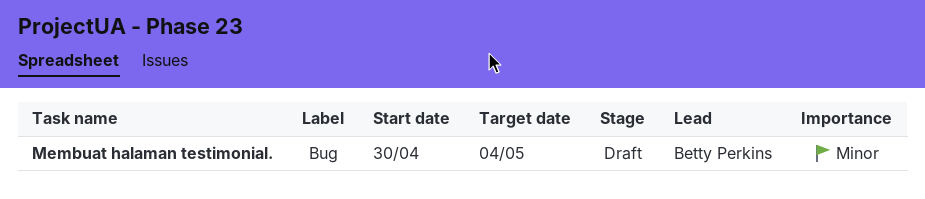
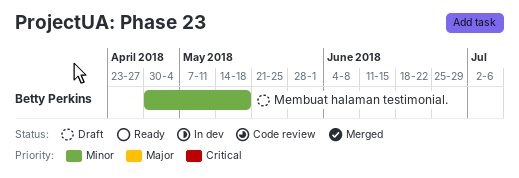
Membuat halaman testimonial., due: May 4 -> May 18

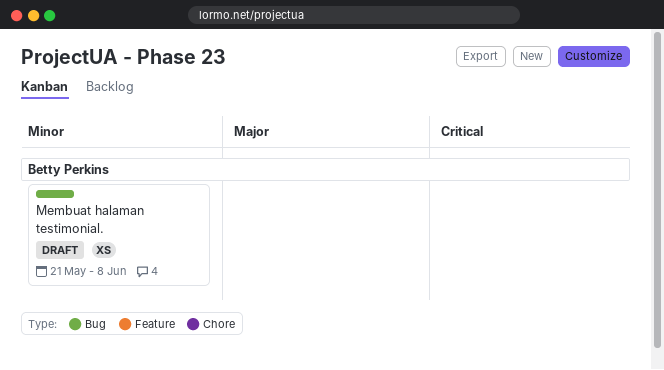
Membuat halaman testimonial., start: Apr 30 -> May 21
Membuat halaman testimonial., due: May 18 -> Jun 8

